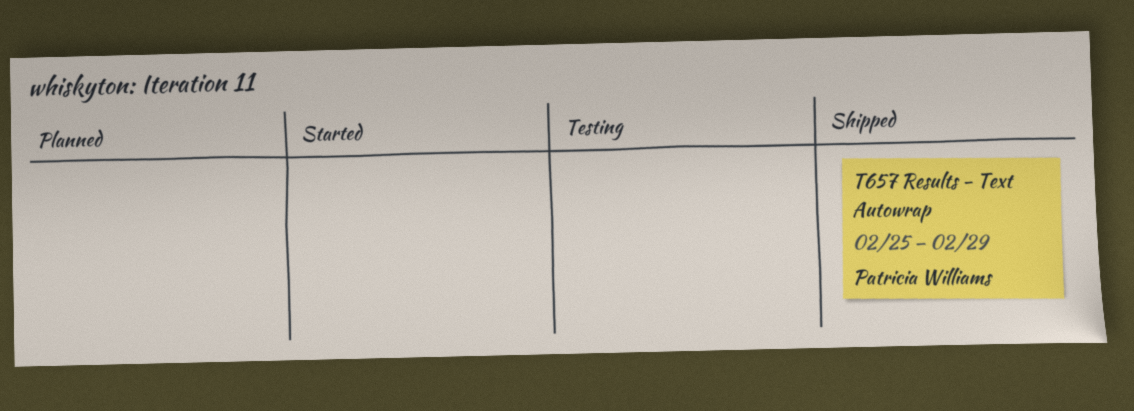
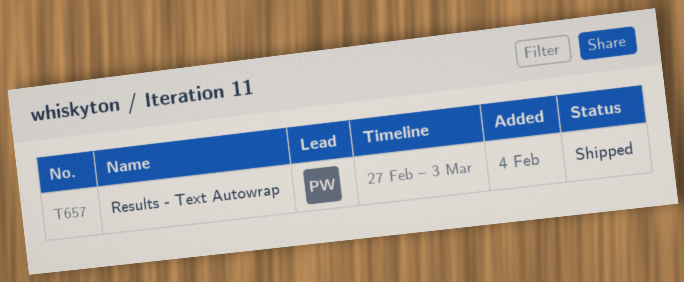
T657, start: Feb 25 -> Feb 27
T657, due: Feb 29 -> Mar 3

